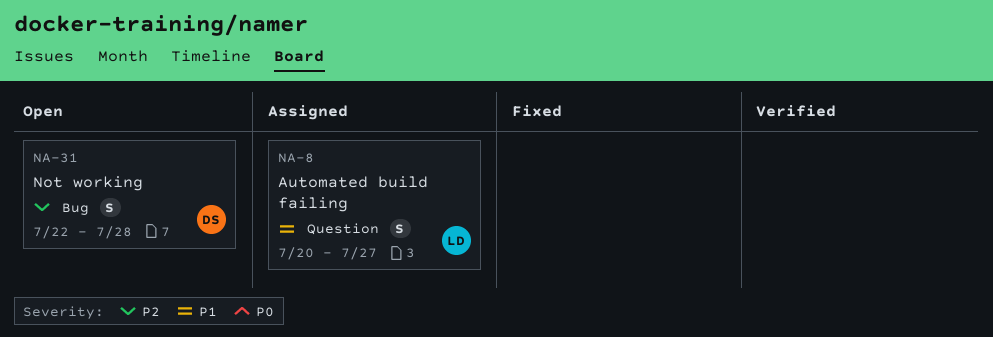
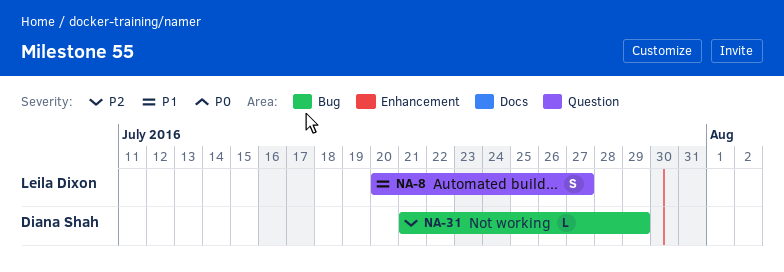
NA-31, estimate: S -> L
NA-31, start: Jul 22 -> Jul 21
NA-31, due: Jul 28 -> Jul 29

